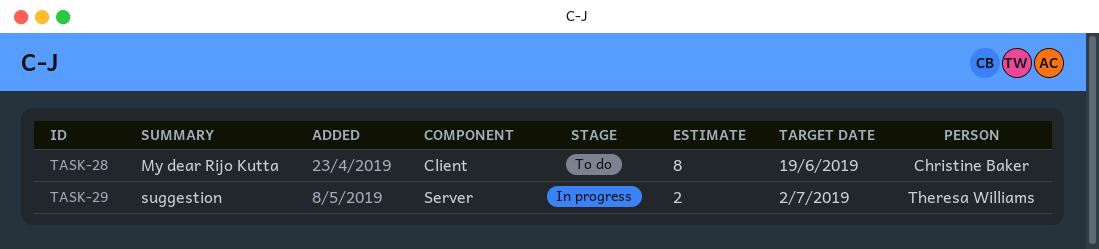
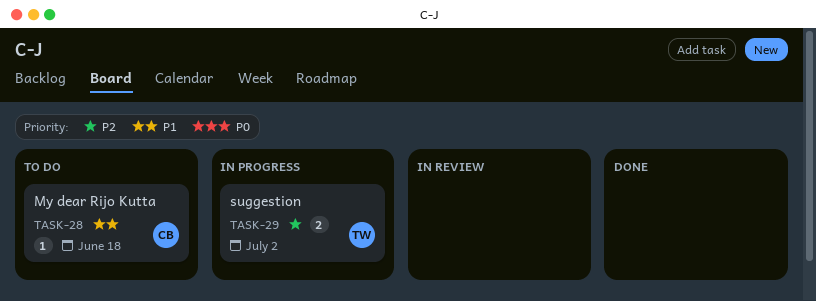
TASK-28, estimate: 8 -> 1
TASK-28, due: Jun 19 -> Jun 18

